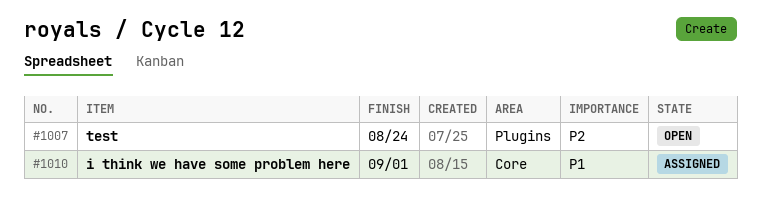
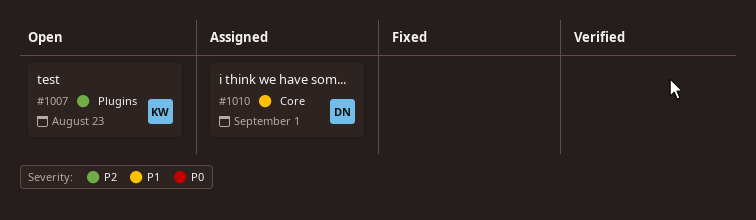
#1007, due: Aug 24 -> Aug 23

